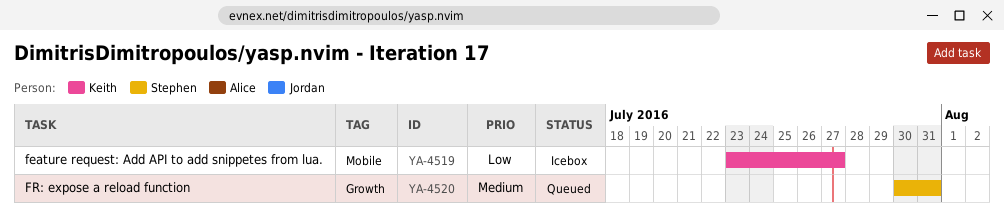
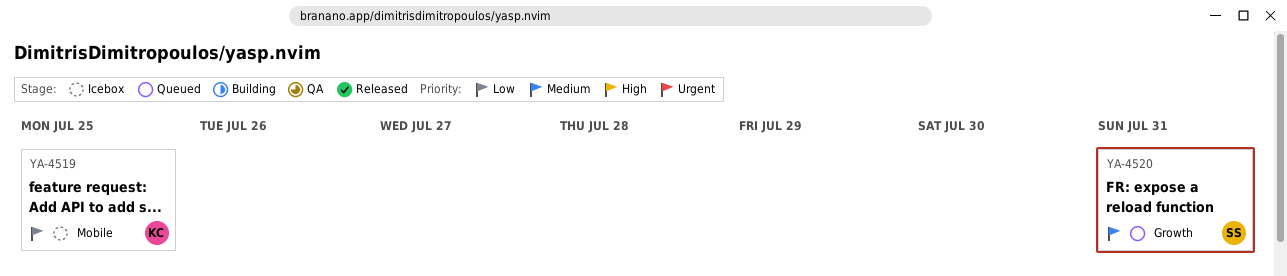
YA-4519, due: Jul 27 -> Jul 25

